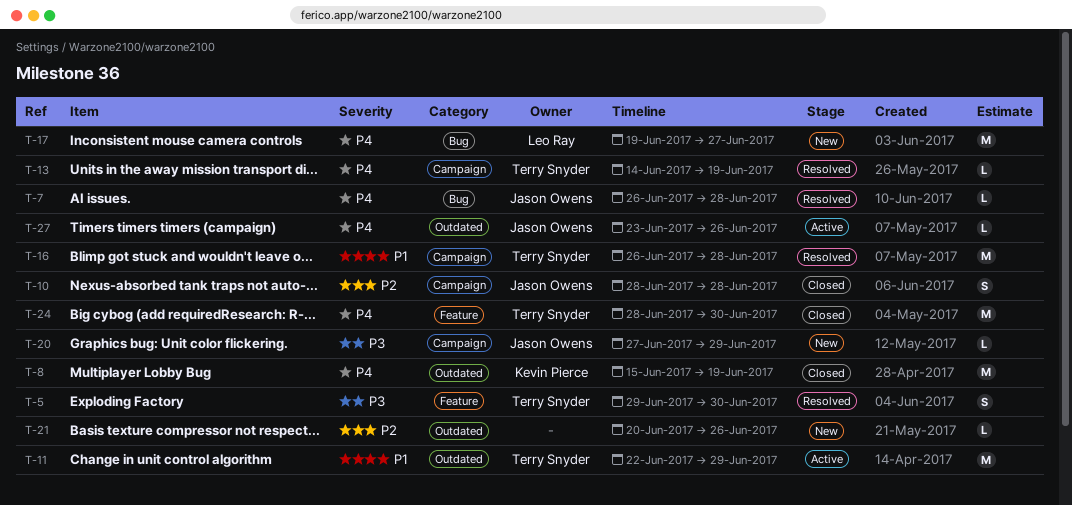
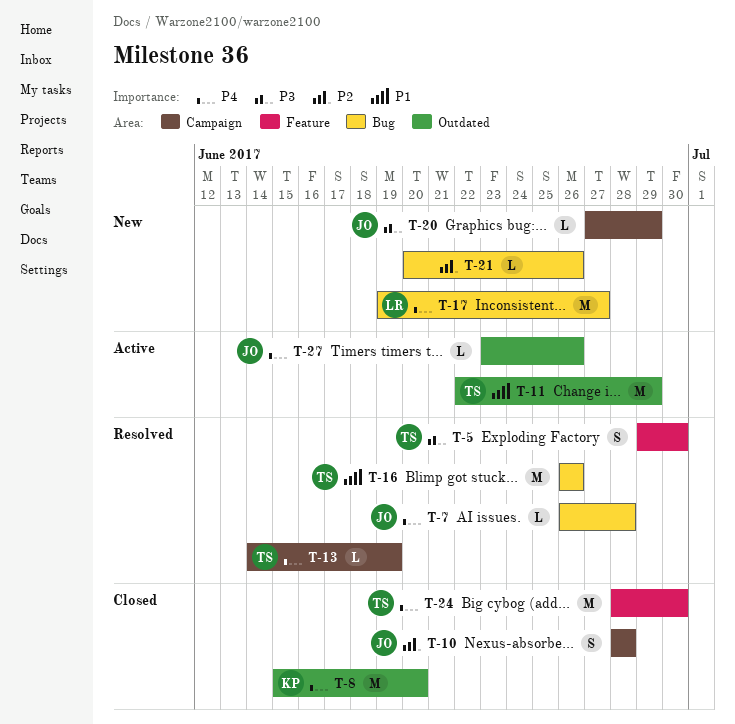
T-8, due: Jun 19 -> Jun 20
T-16, label: Campaign -> Bug
T-16, due: Jun 28 -> Jun 26
T-21, label: Outdated -> Bug

